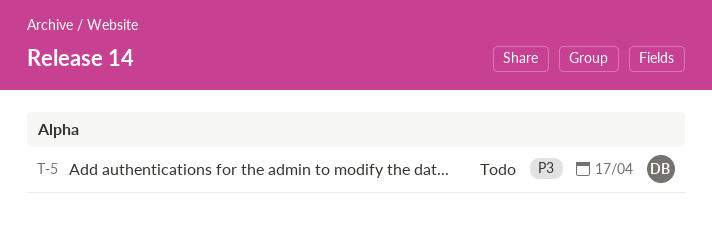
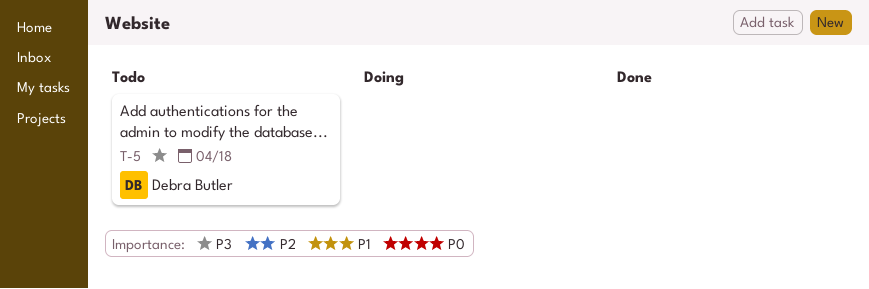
T-5, due: Apr 17 -> Apr 18

